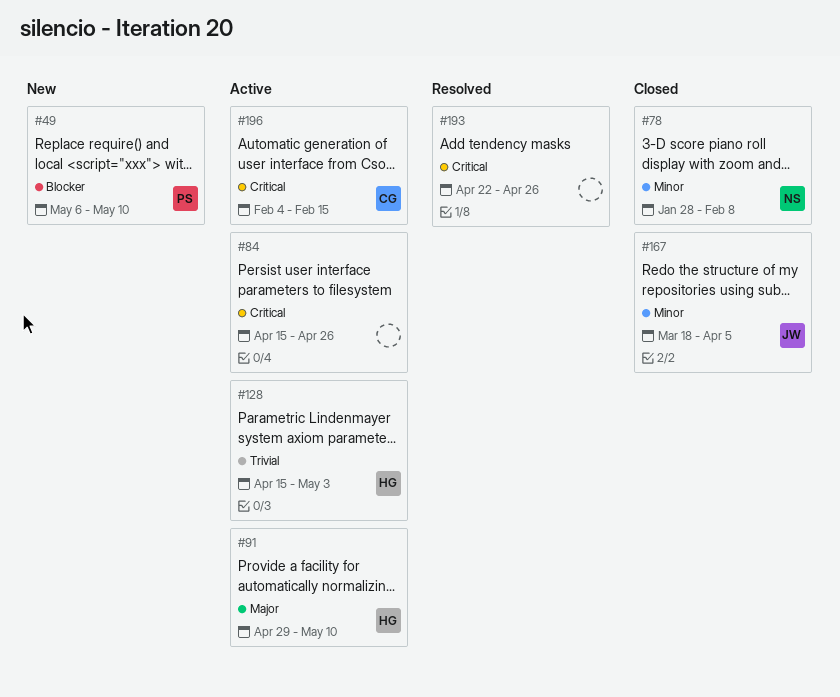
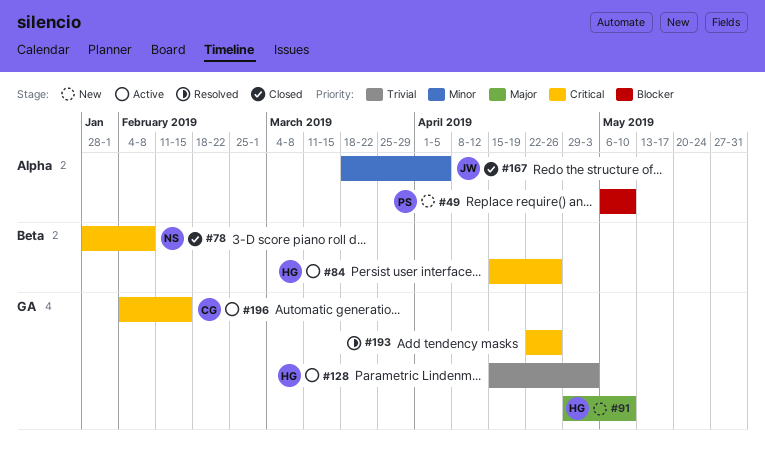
#78, priority: Minor -> Critical
#84, owner: none -> HG
#91, status: Active -> New

